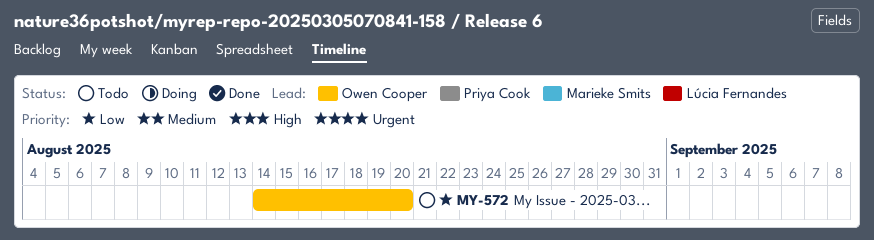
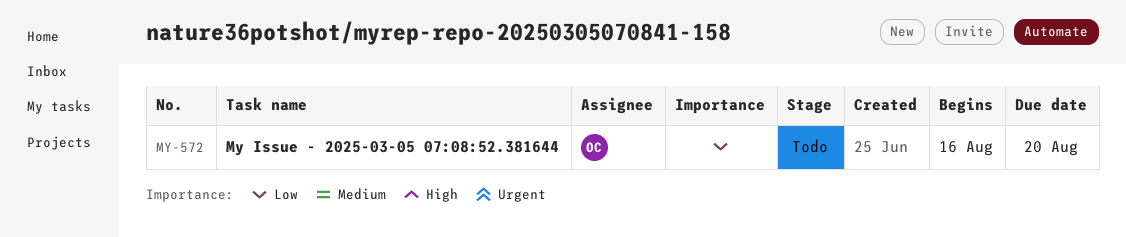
MY-572, start: Aug 14 -> Aug 16

